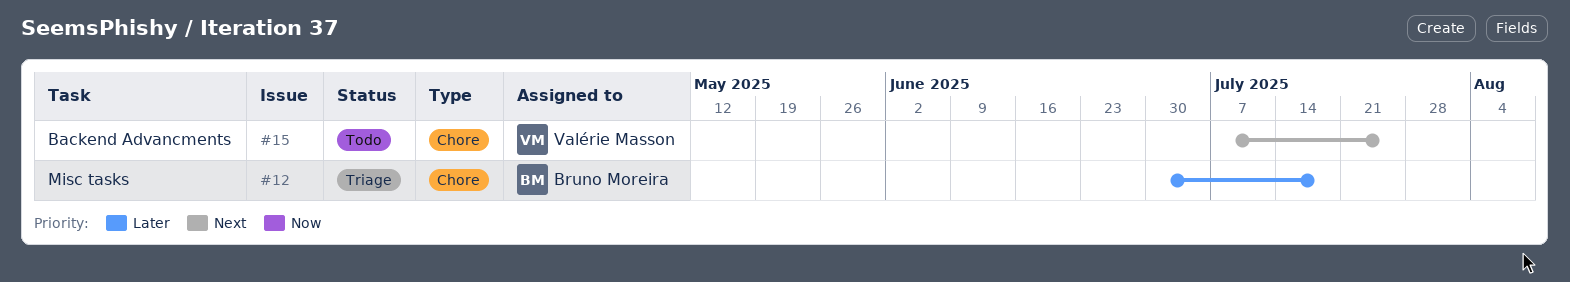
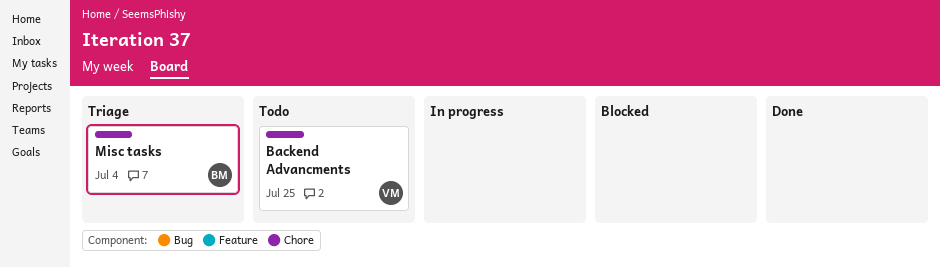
Misc tasks, due: Jul 18 -> Jul 4

